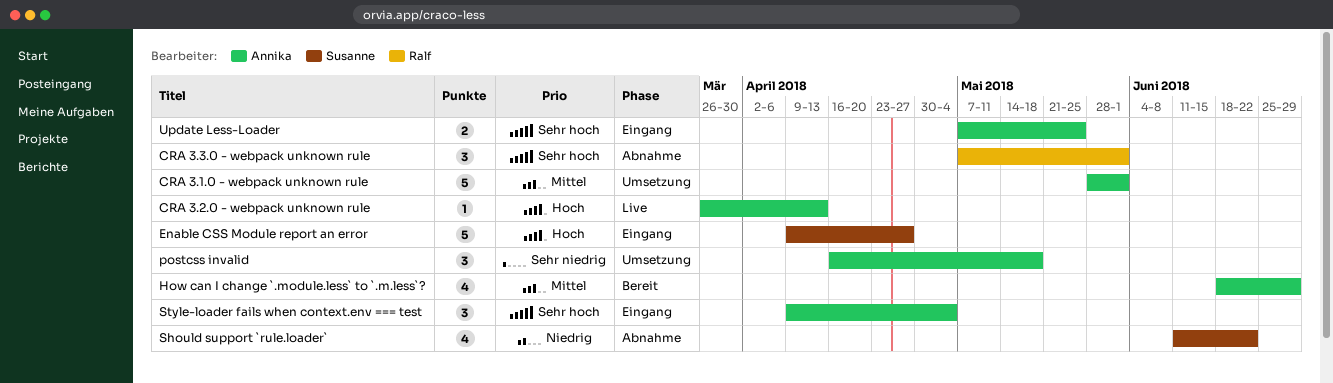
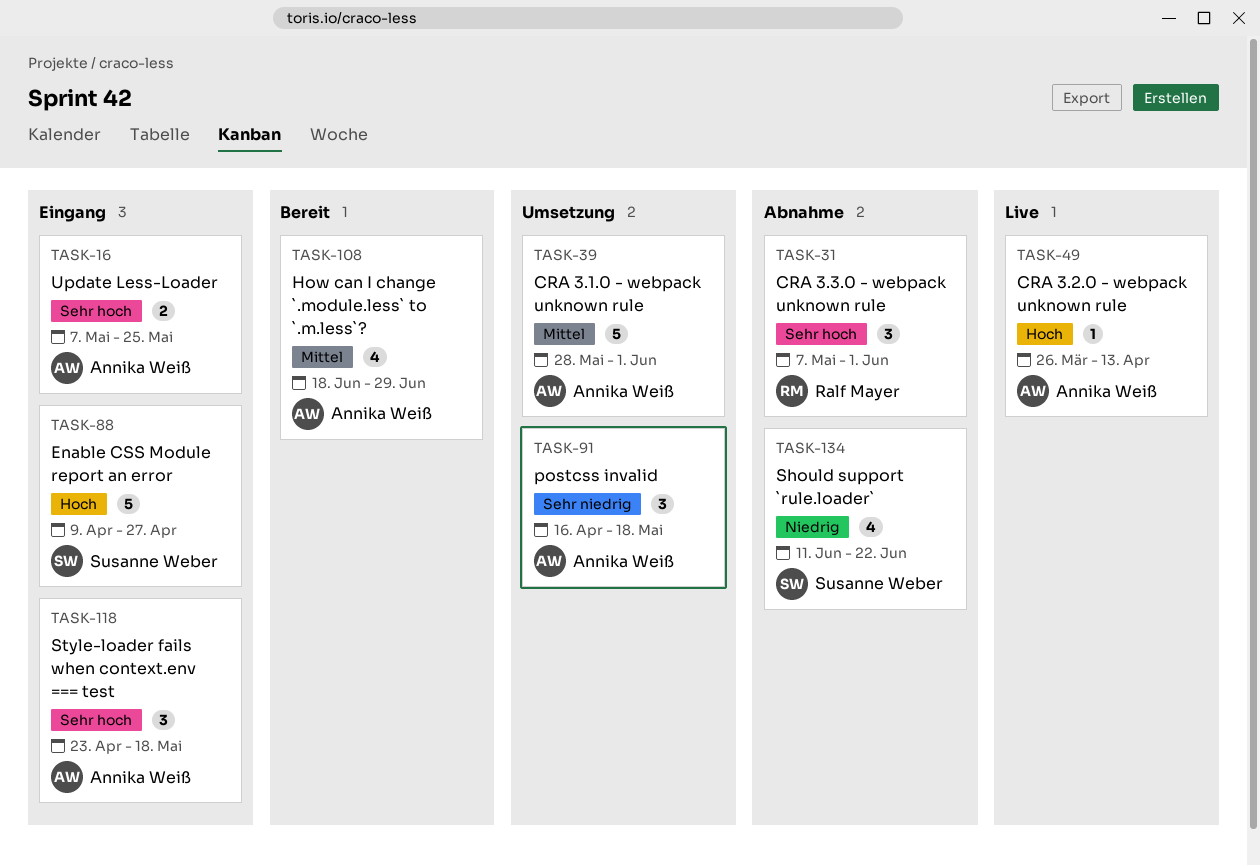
Style-loader fails when context.env === test, start: Apr 9 -> Apr 23
Style-loader fails when context.env === test, due: May 4 -> May 18

